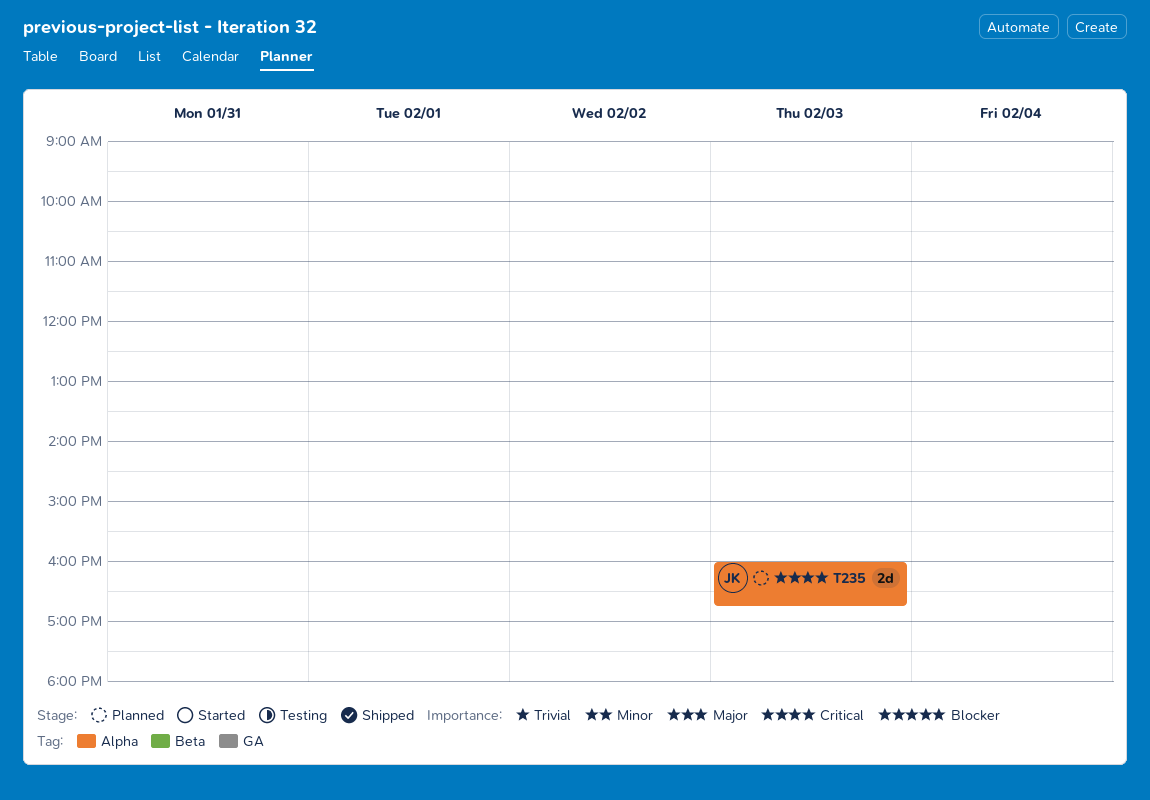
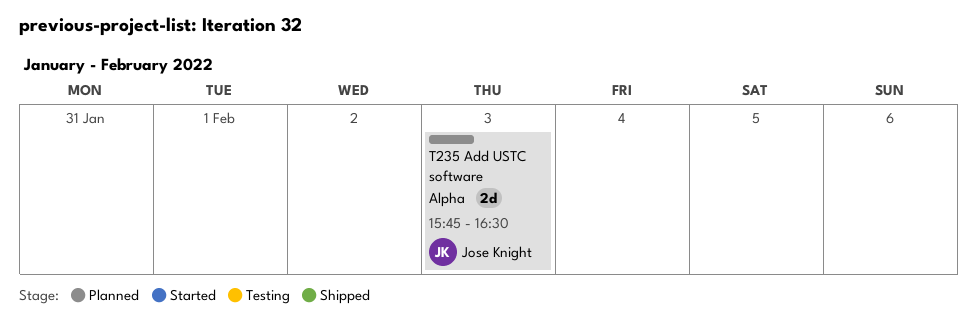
T235, begins: 16:00 -> 15:45
T235, ends: 16:45 -> 16:30

